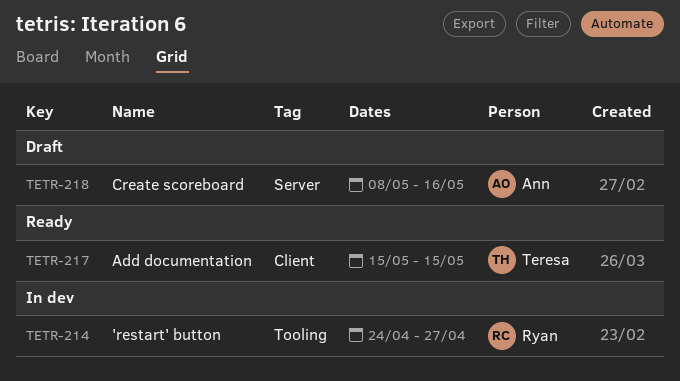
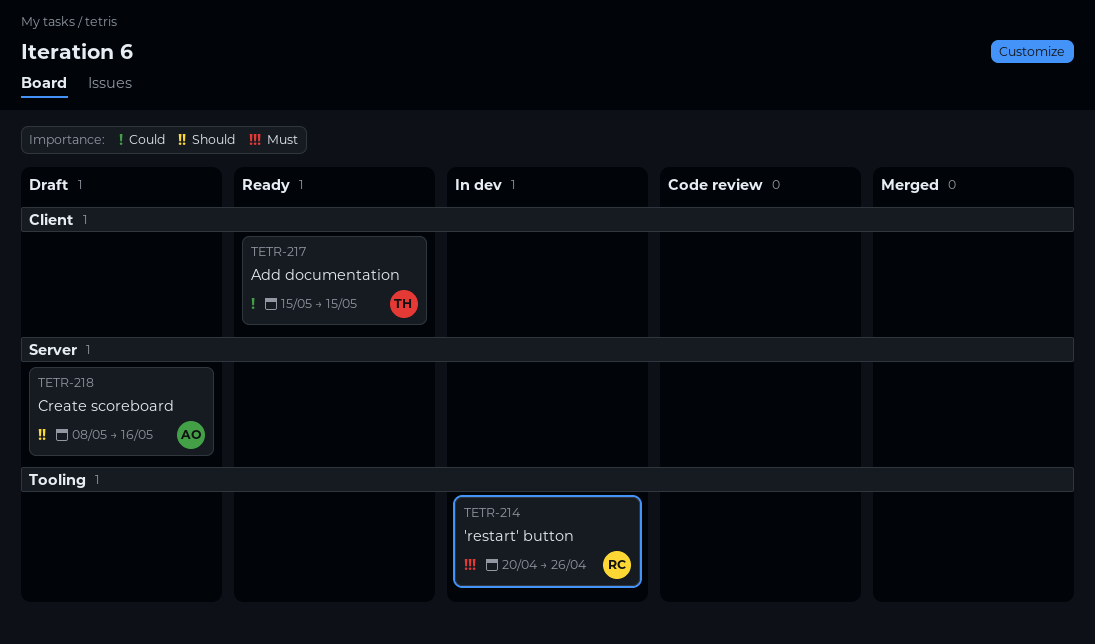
TETR-214, start: Apr 24 -> Apr 20
TETR-214, due: Apr 27 -> Apr 26

